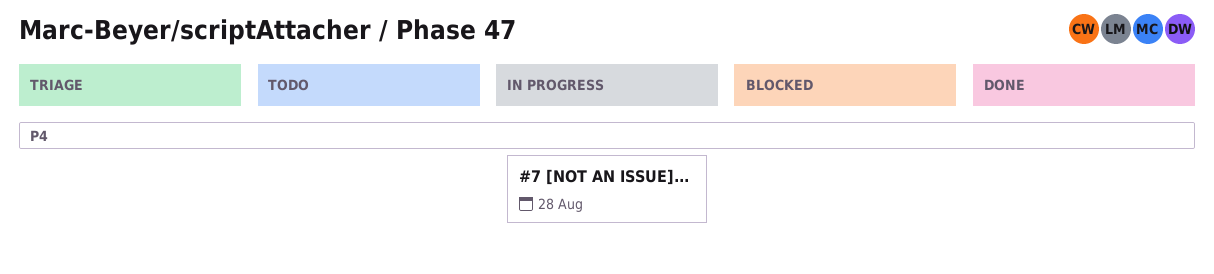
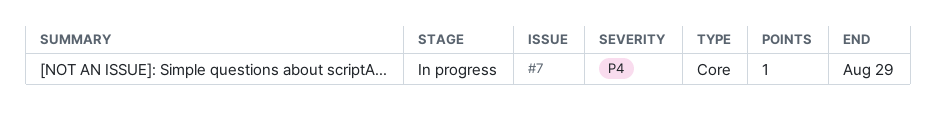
#7, due: Aug 28 -> Aug 29

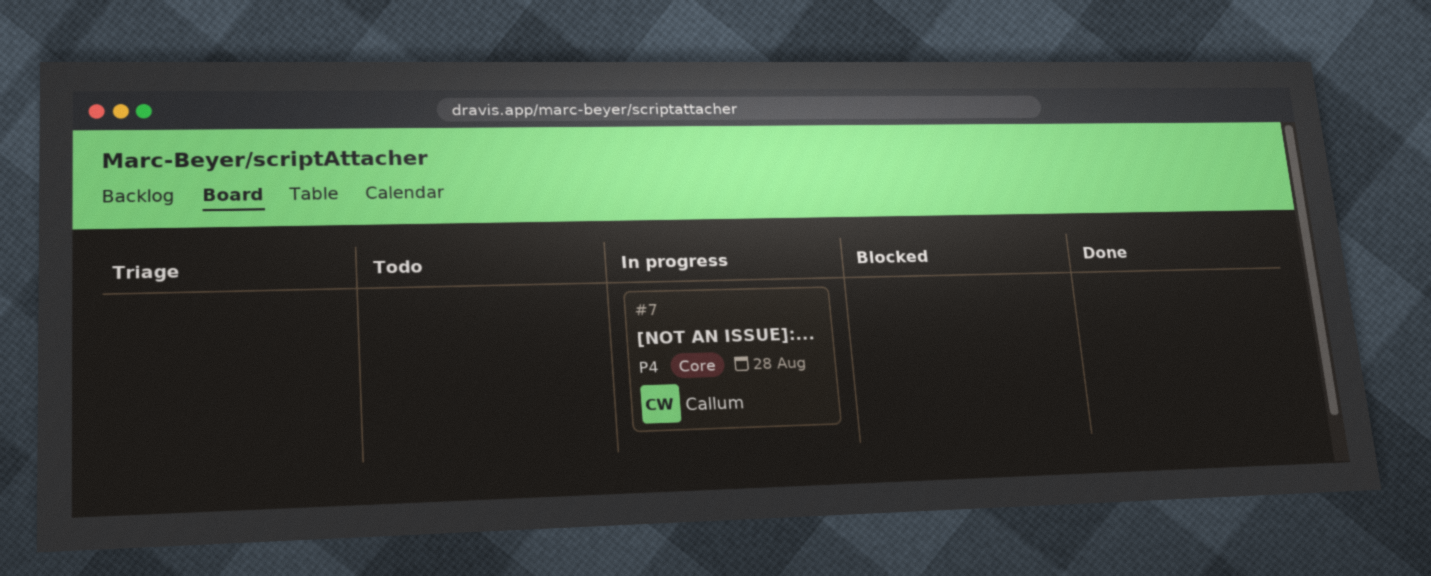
#7, due: Aug 29 -> Aug 28

